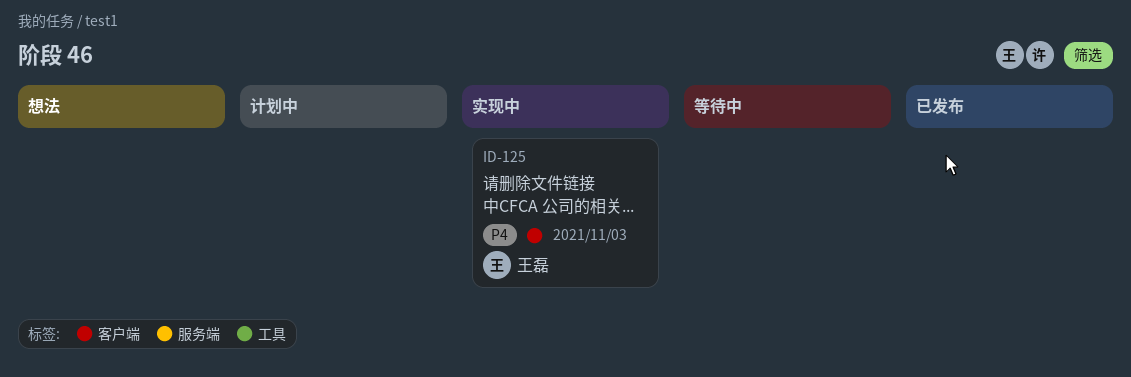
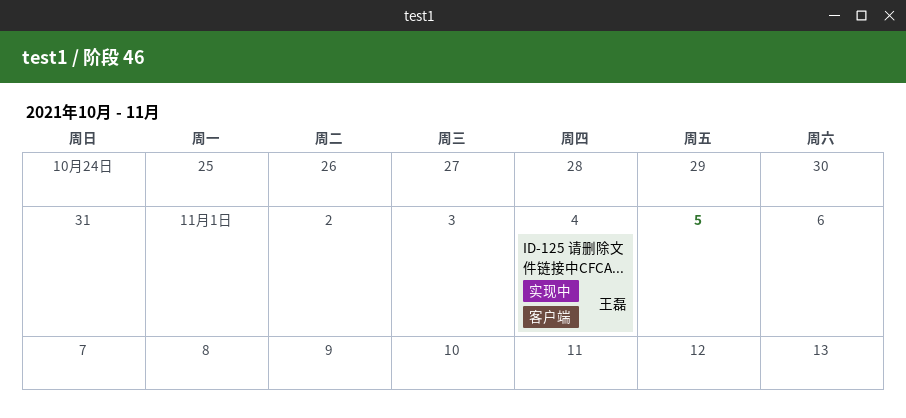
ID-125, due: Nov 3 -> Nov 4

